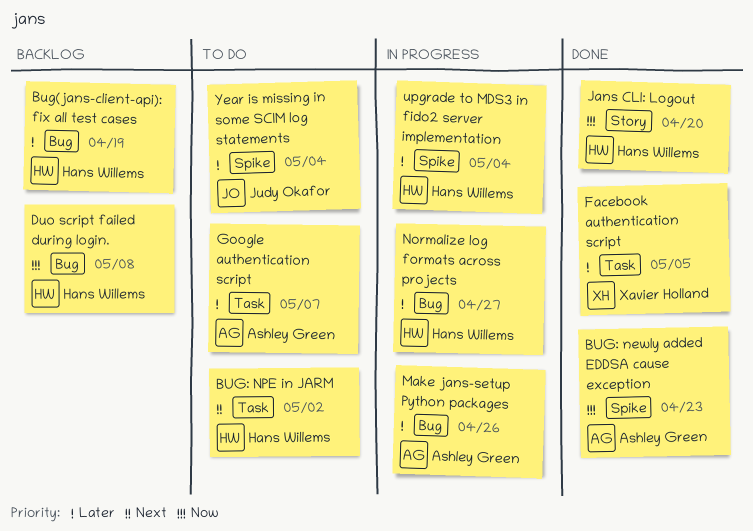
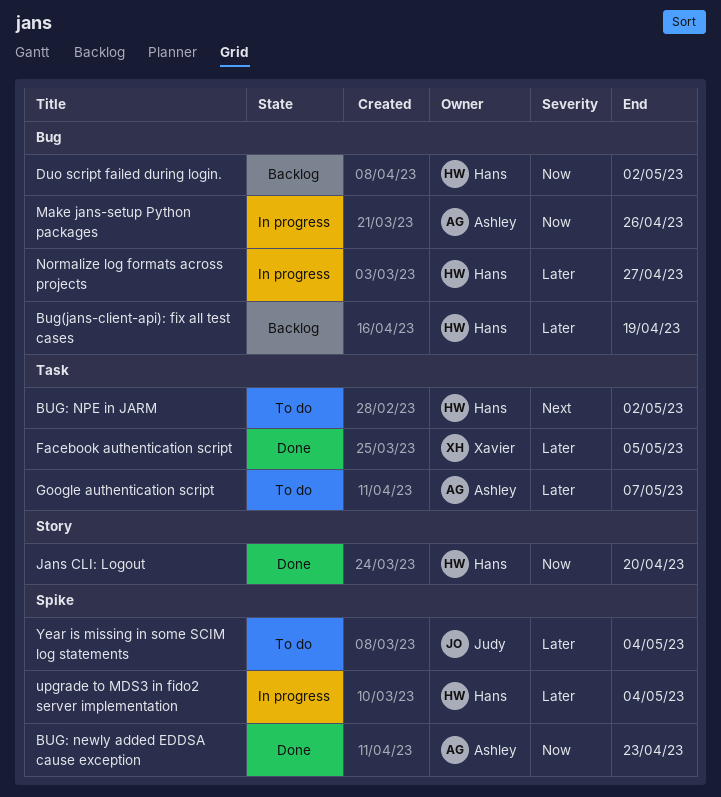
Duo script failed during login., due: May 8 -> May 2
Make jans-setup Python packages, priority: Later -> Now

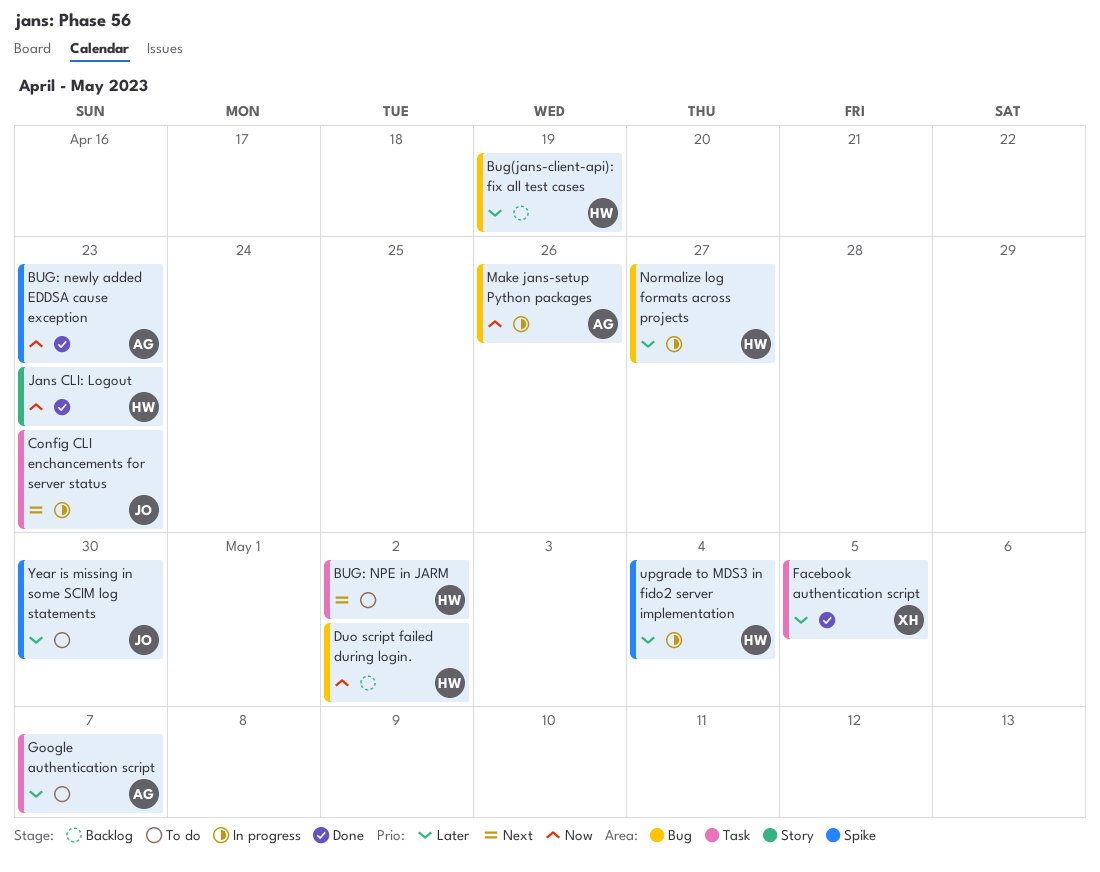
Config CLI enchancements for server status: none -> present
Jans CLI: Logout, due: Apr 20 -> Apr 23
Year is missing in some SCIM log statements, due: May 4 -> Apr 30

